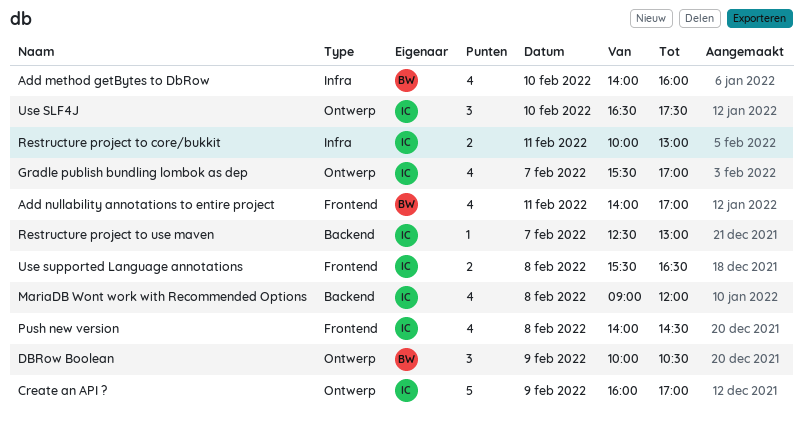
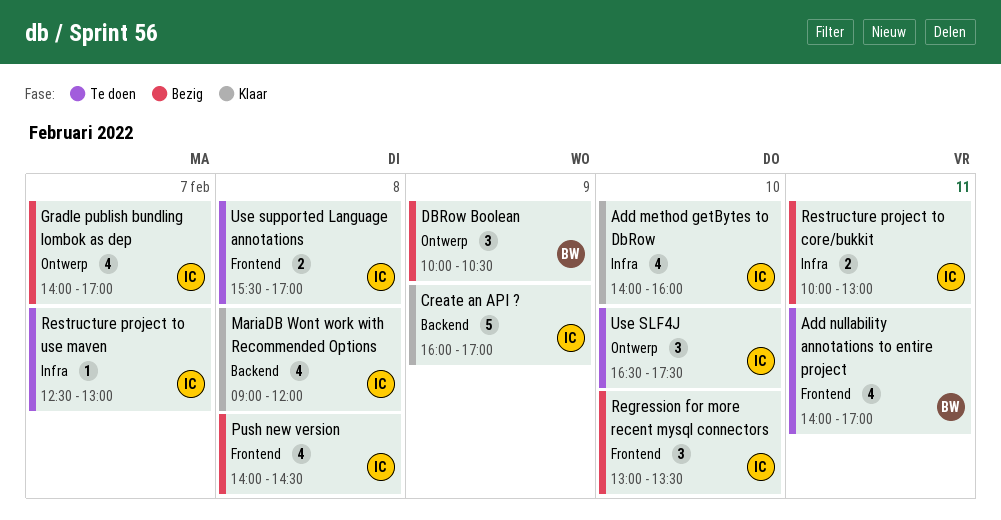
Add method getBytes to DbRow, owner: BW -> IC
Create an API ?, label: Ontwerp -> Backend
Gradle publish bundling lombok as dep, begins: 15:30 -> 14:00
Regression for more recent mysql connectors: none -> present
Restructure project to use maven, label: Backend -> Infra
Use supported Language annotations, ends: 16:30 -> 17:00

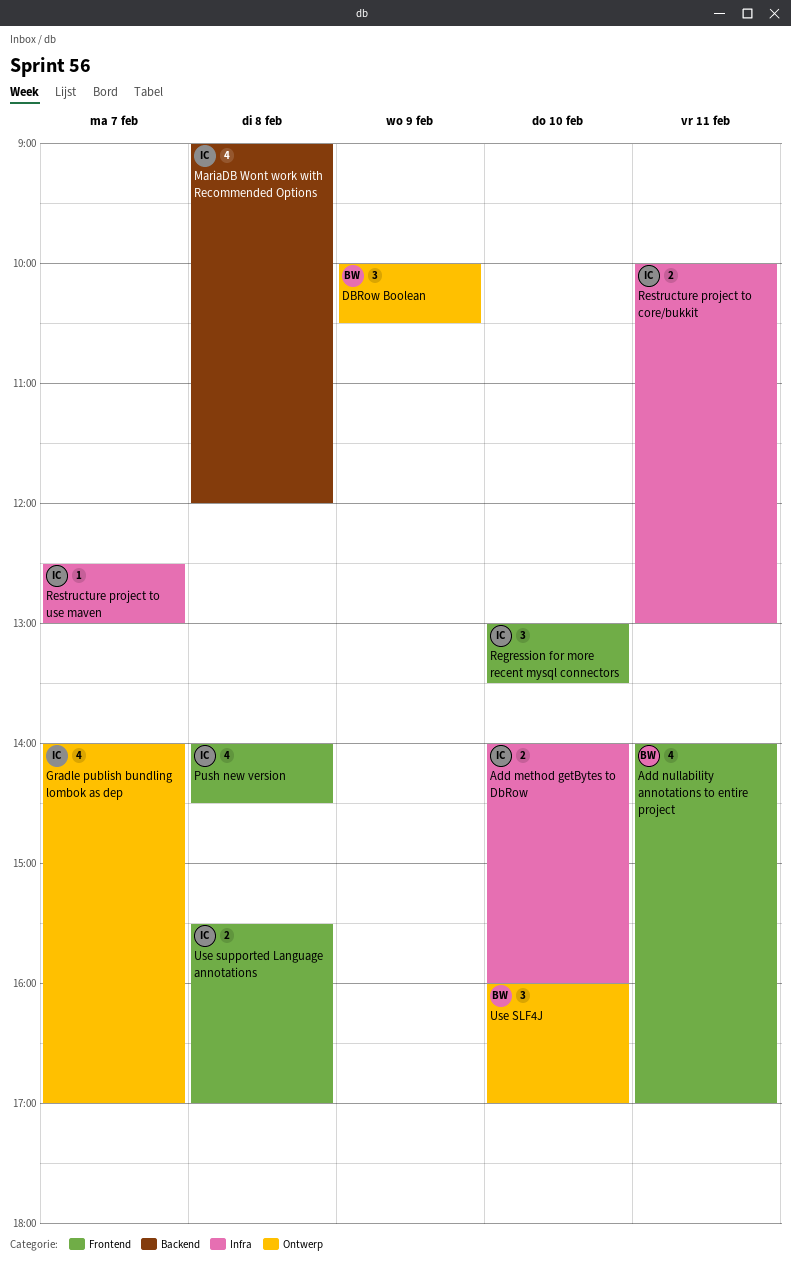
Add method getBytes to DbRow, estimate: 4 -> 2
Create an API ?: present -> none
Use SLF4J, owner: IC -> BW
Use SLF4J, begins: 16:30 -> 16:00
Use SLF4J, ends: 17:30 -> 17:00

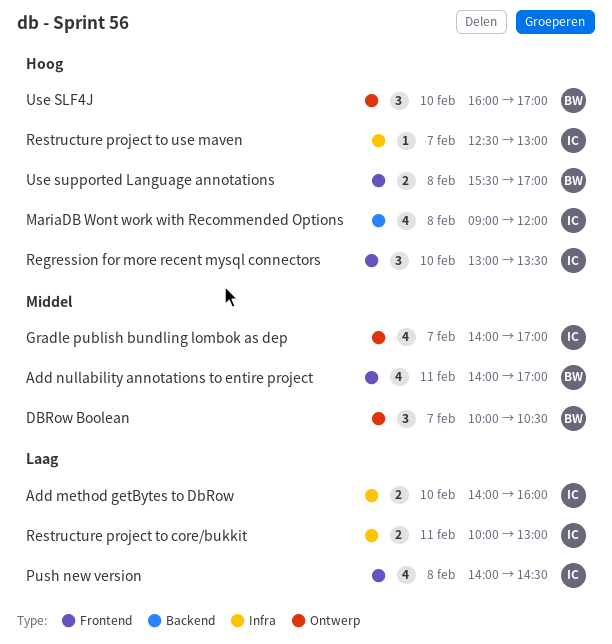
DBRow Boolean, day: Feb 9 -> Feb 7
Use supported Language annotations, owner: IC -> BW

